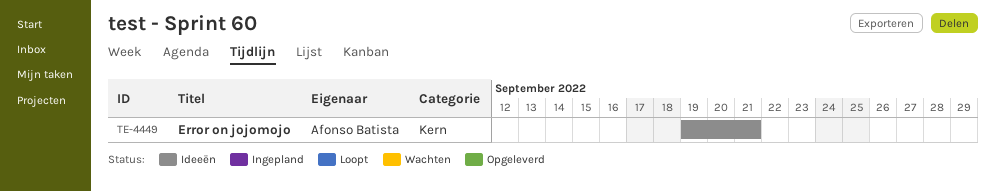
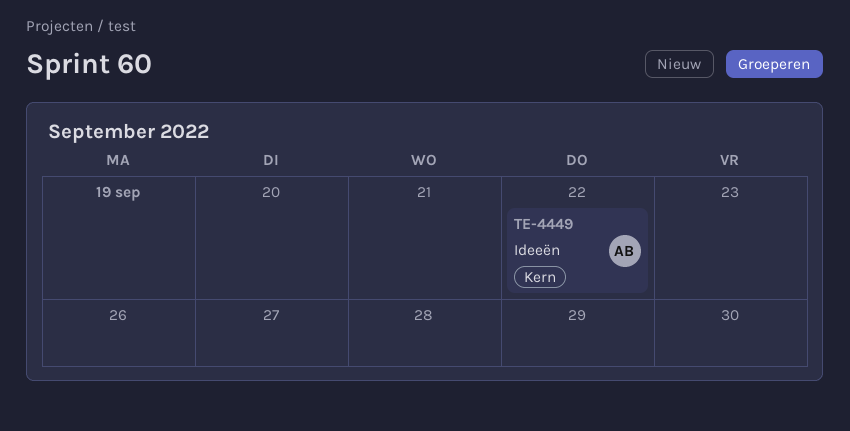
TE-4449, due: Sep 21 -> Sep 22

